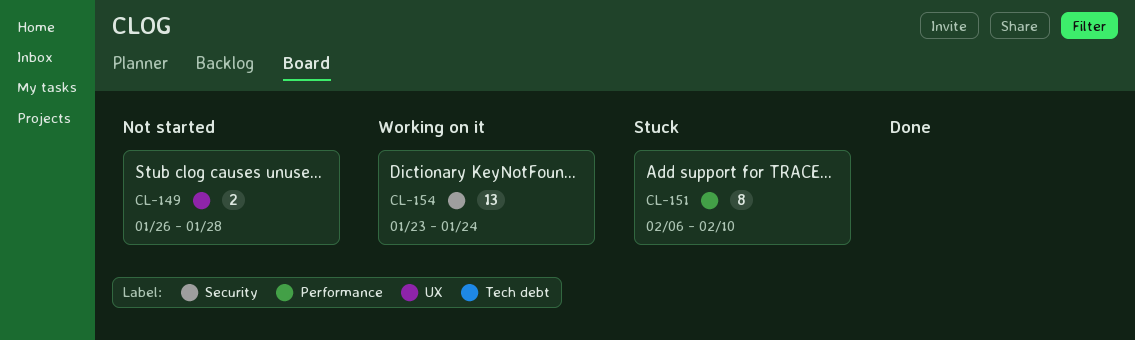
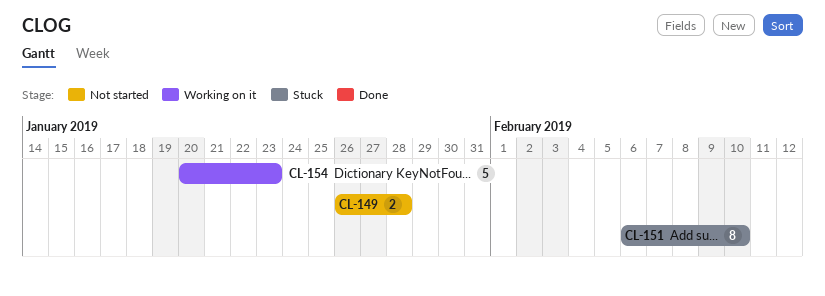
CL-154, estimate: 13 -> 5
CL-154, start: Jan 23 -> Jan 20
CL-154, due: Jan 24 -> Jan 23

